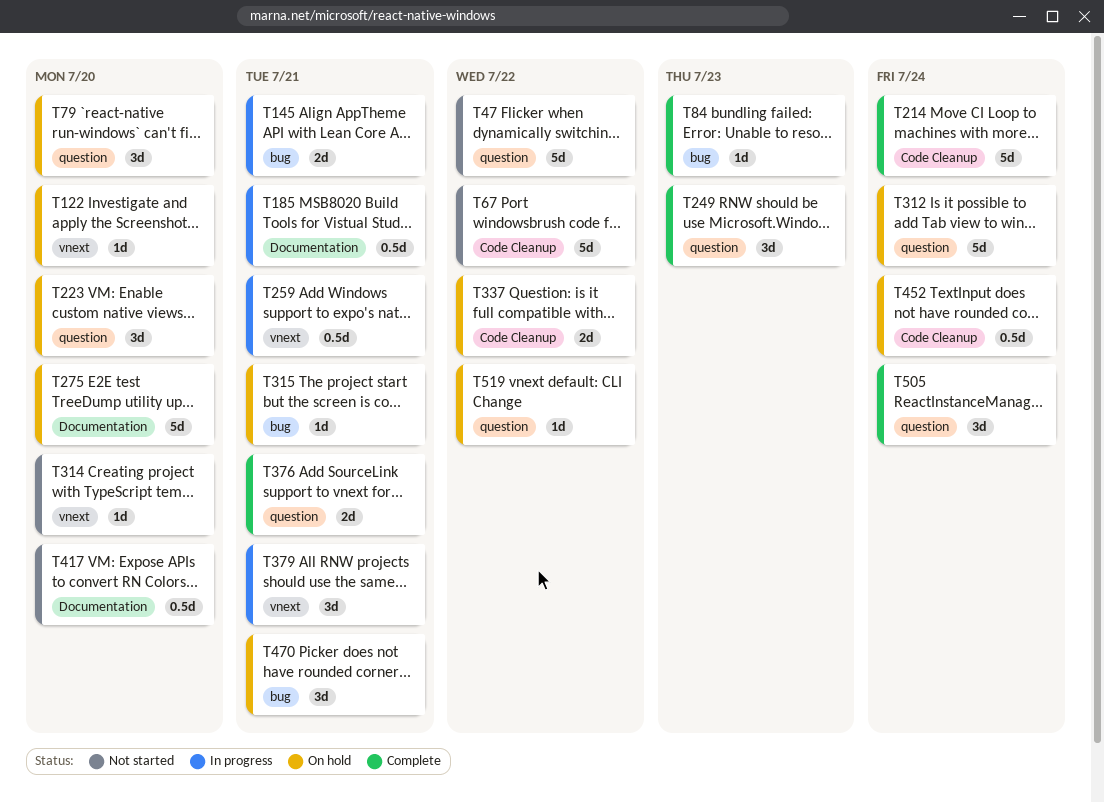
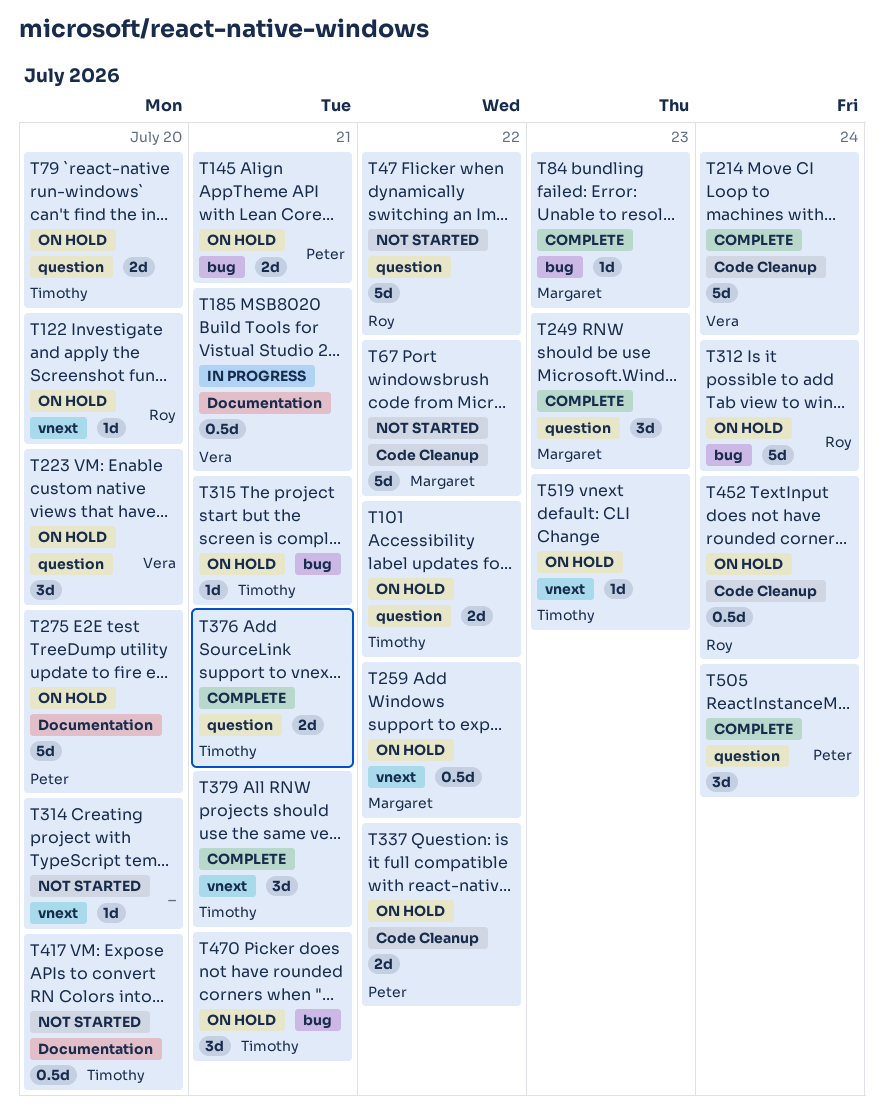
T79, estimate: 3d -> 2d
T101: none -> present
T145, status: In progress -> On hold
T259, status: In progress -> On hold
T259, due: Jul 21 -> Jul 22
T312, label: question -> bug
T379, status: In progress -> Complete
T519, label: question -> vnext
T519, due: Jul 22 -> Jul 23

